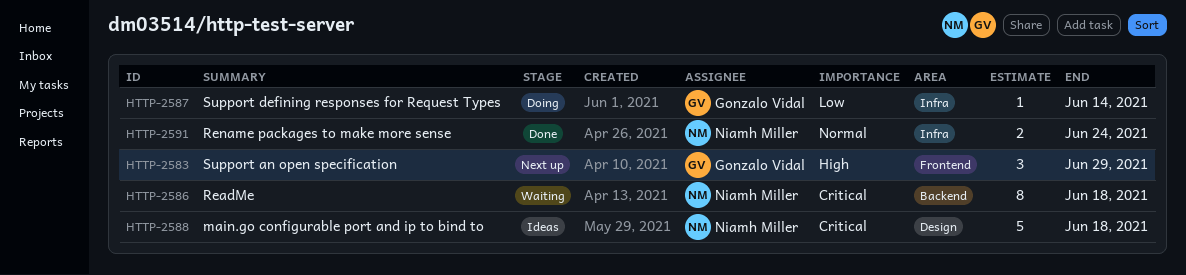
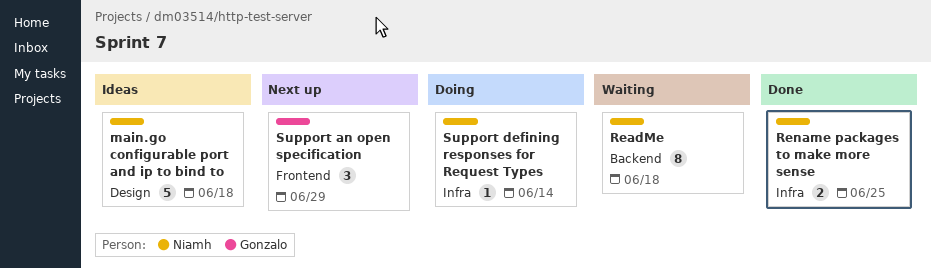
Rename packages to make more sense, due: Jun 24 -> Jun 25
Support defining responses for Request Types, owner: Gonzalo Vidal -> Niamh Miller

